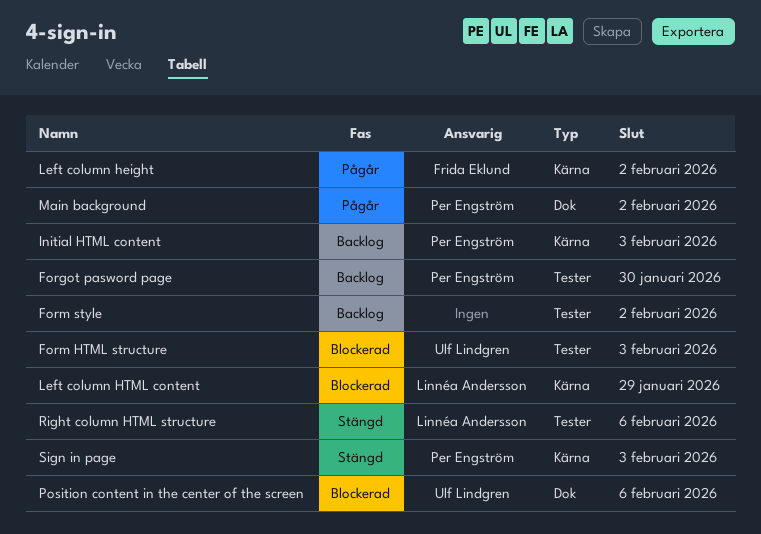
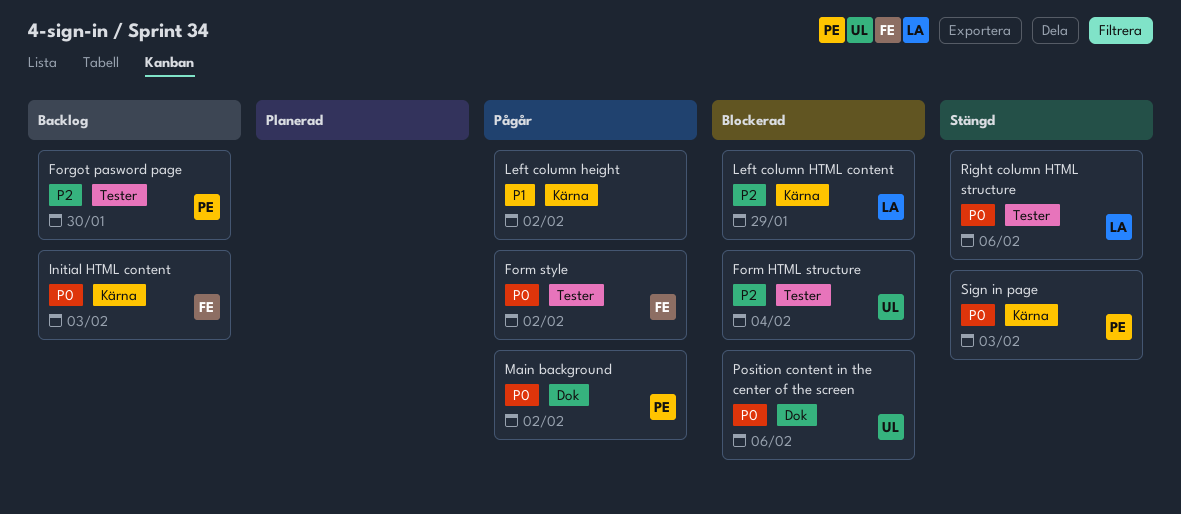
Form HTML structure, due: Feb 3 -> Feb 4
Form style, status: Backlog -> Pågår
Form style, owner: none -> Frida Eklund
Initial HTML content, owner: Per Engström -> Frida Eklund
Left column height, owner: Frida Eklund -> none

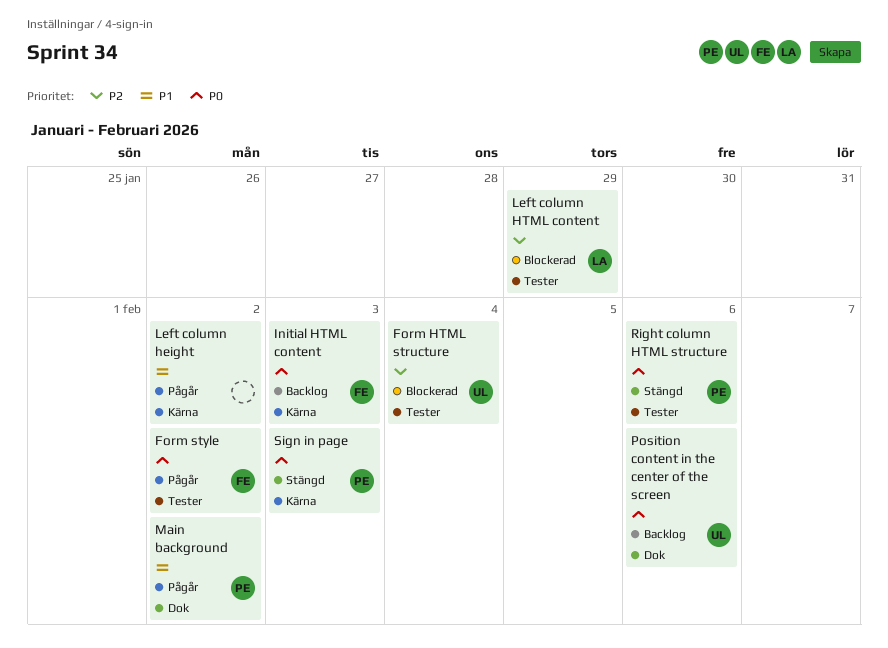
Forgot pasword page: present -> none
Left column HTML content, label: Kärna -> Tester
Main background, priority: P0 -> P1
Position content in the center of the screen, status: Blockerad -> Backlog
Right column HTML structure, owner: LA -> PE

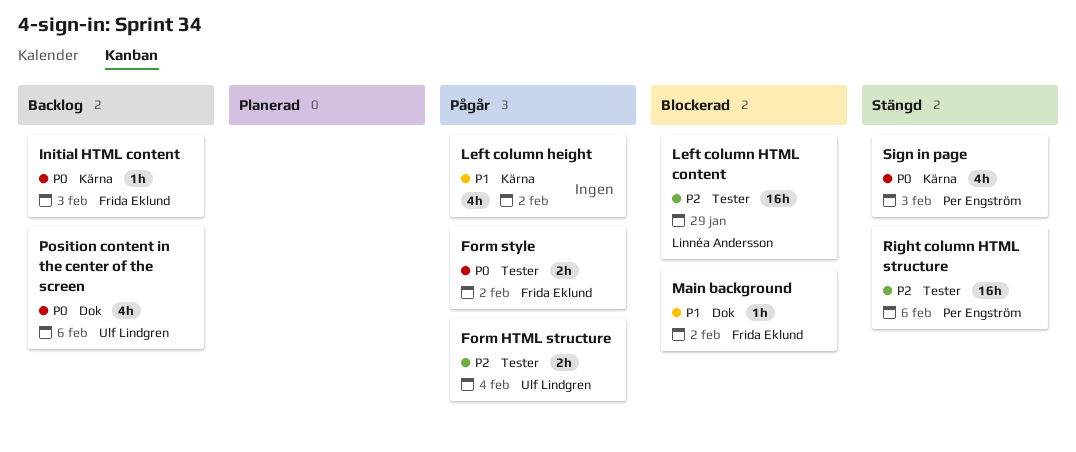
Form HTML structure, status: Blockerad -> Pågår
Main background, status: Pågår -> Blockerad
Main background, owner: Per Engström -> Frida Eklund
Right column HTML structure, priority: P0 -> P2

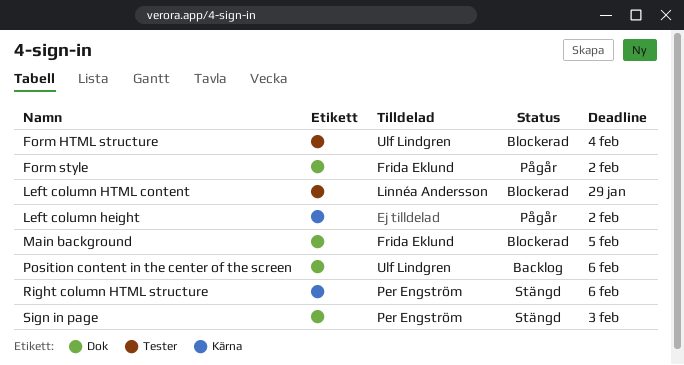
Form HTML structure, status: Pågår -> Blockerad
Form style, label: Tester -> Dok
Initial HTML content: present -> none
Main background, due: Feb 2 -> Feb 5
Right column HTML structure, label: Tester -> Kärna
Sign in page, label: Kärna -> Dok

